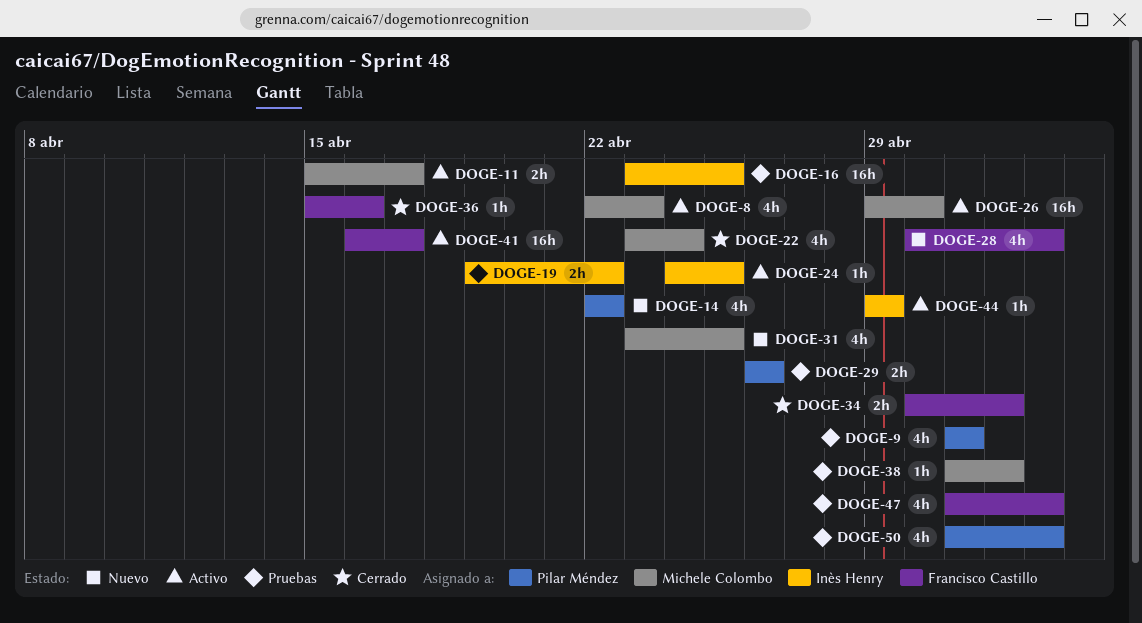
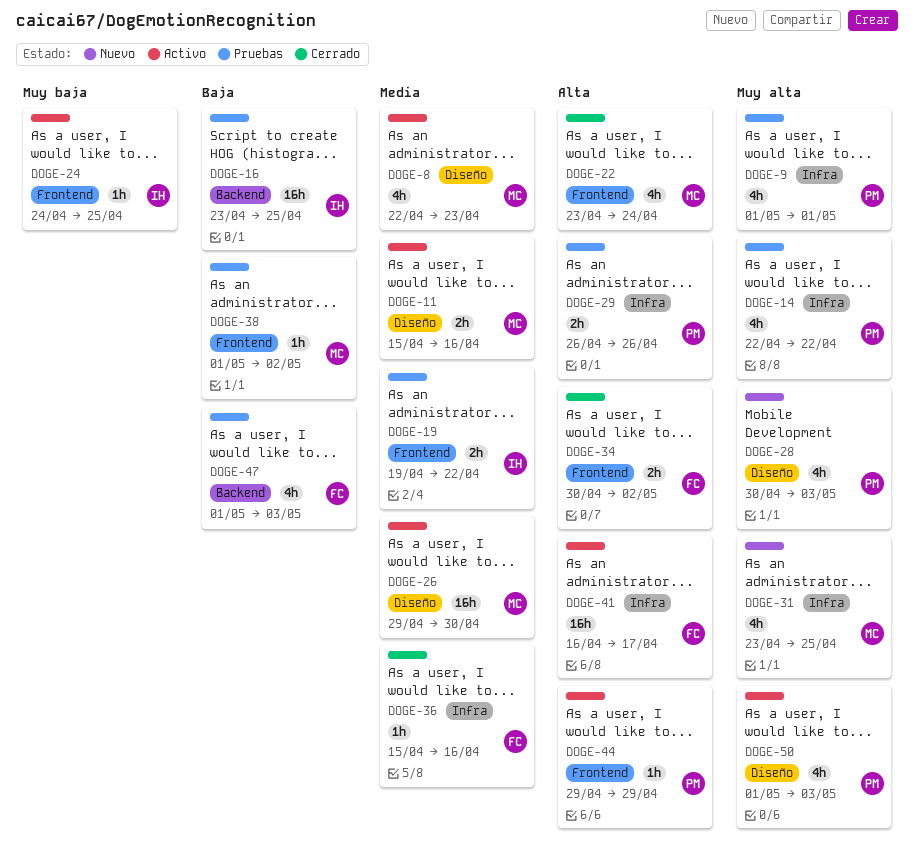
DOGE-11, due: Apr 17 -> Apr 16
DOGE-14, status: Nuevo -> Pruebas
DOGE-28, owner: Francisco Castillo -> Pilar Méndez
DOGE-44, owner: Inès Henry -> Pilar Méndez
DOGE-50, status: Pruebas -> Activo

